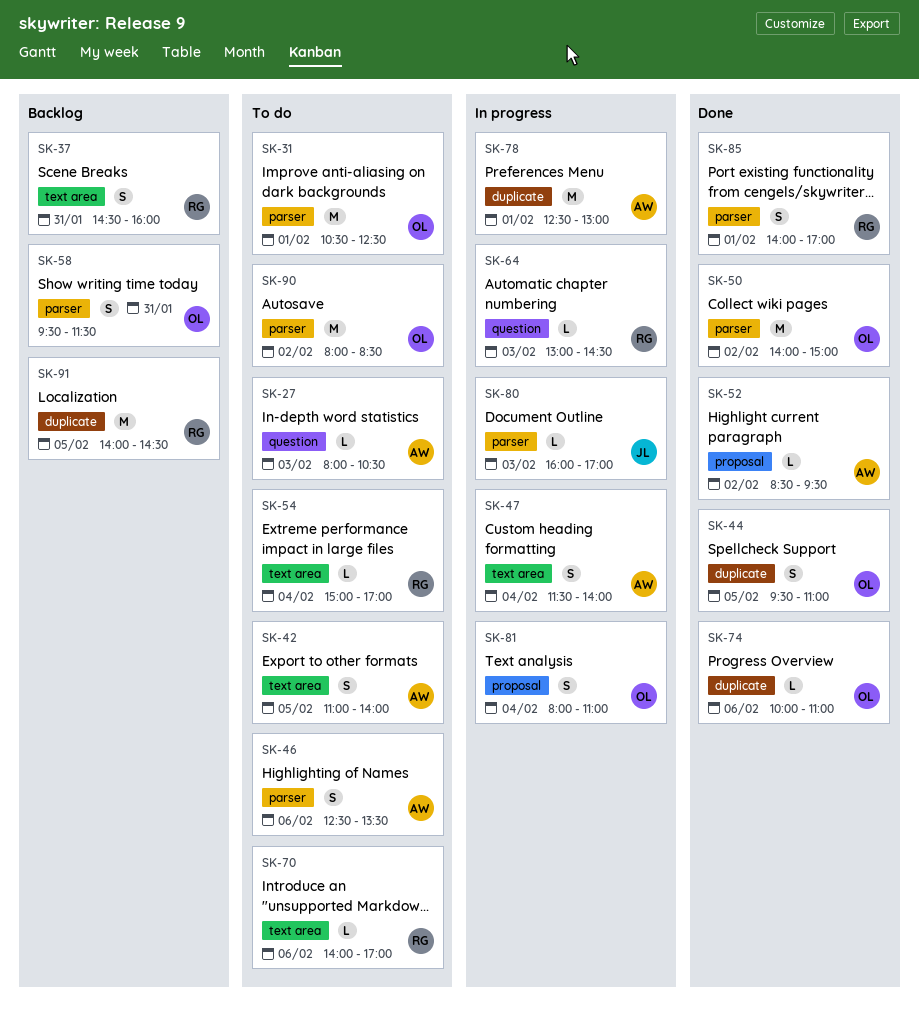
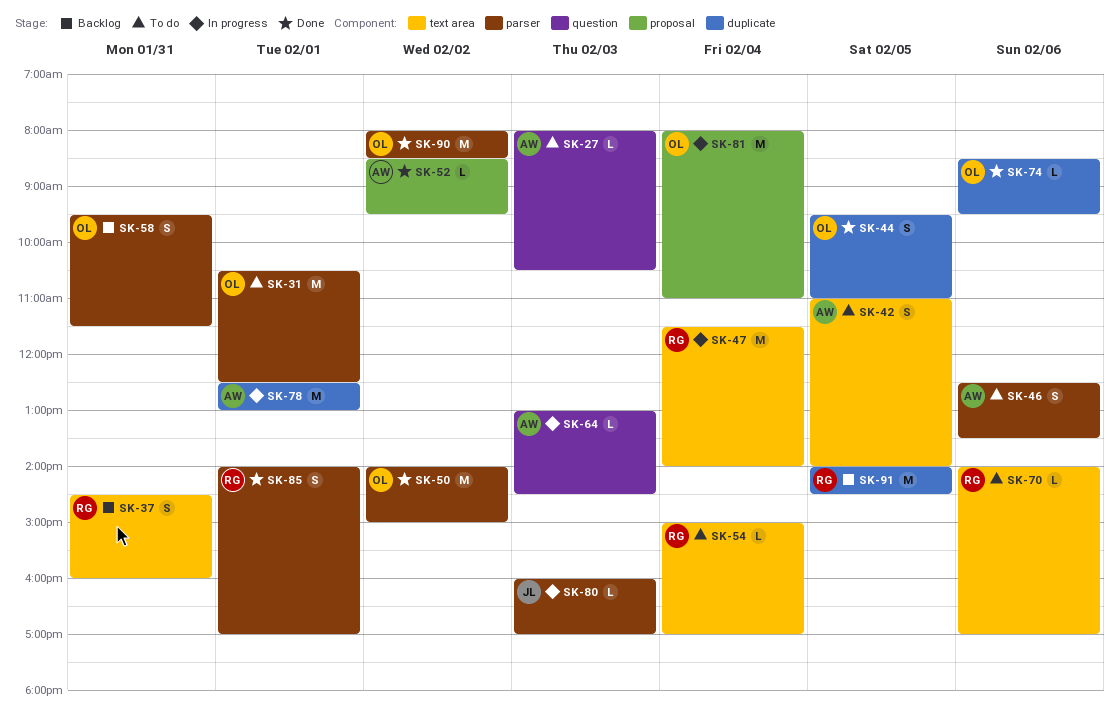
SK-47, owner: AW -> RG
SK-47, estimate: S -> M
SK-64, owner: RG -> AW
SK-74, begins: 10:00 -> 08:30
SK-74, ends: 11:00 -> 09:30
SK-81, estimate: S -> M
SK-90, status: To do -> Done

